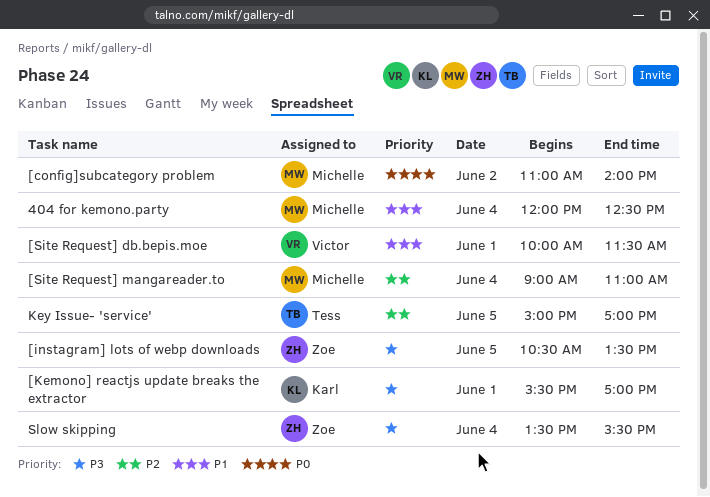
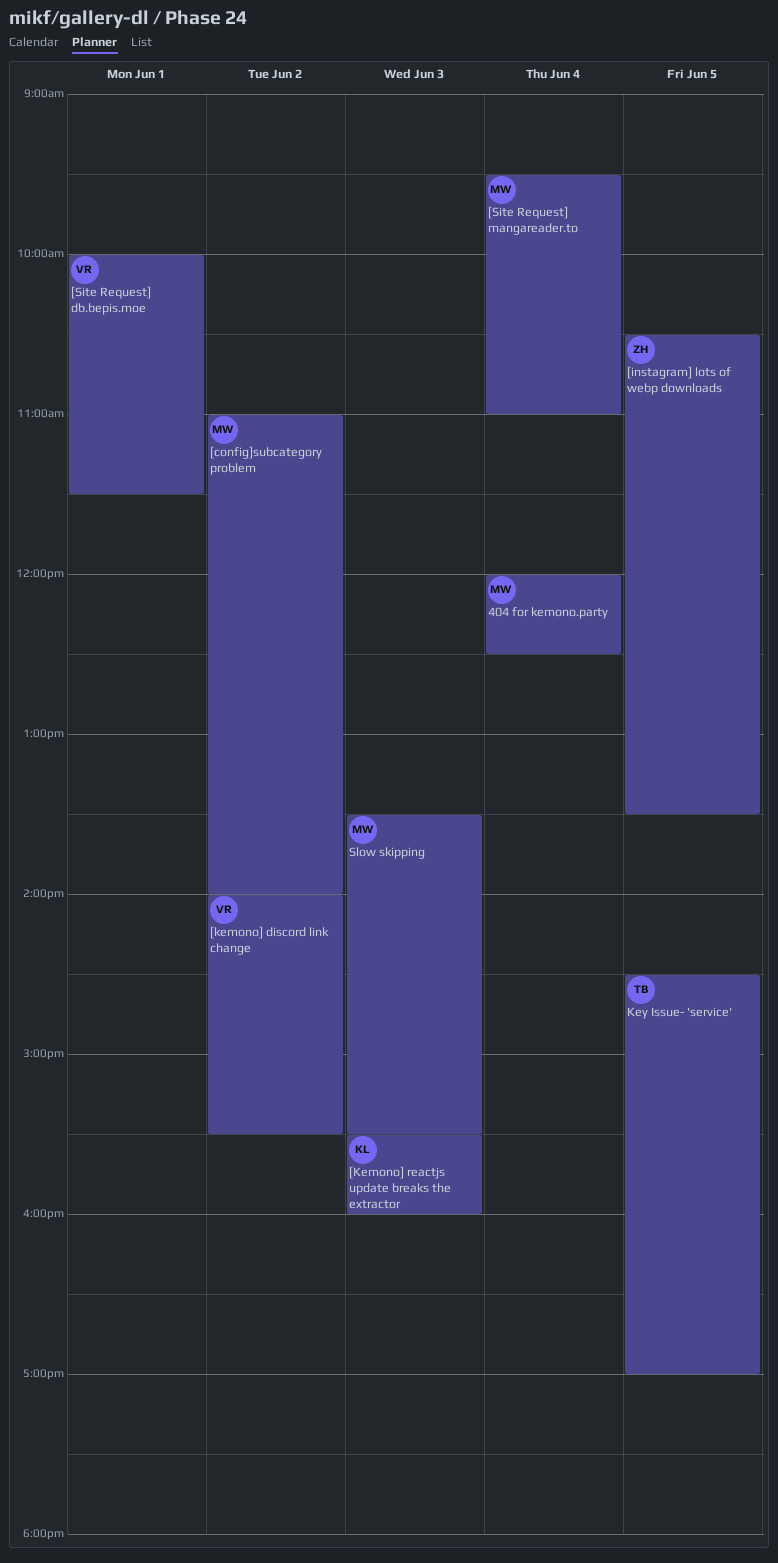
[kemono] discord link change: none -> present
[Kemono] reactjs update breaks the extractor, day: Jun 1 -> Jun 3
[Kemono] reactjs update breaks the extractor, ends: 17:00 -> 16:00
[Site Request] mangareader.to, begins: 09:00 -> 09:30
Key Issue- 'service', begins: 15:00 -> 14:30
Slow skipping, owner: Zoe -> Michelle
Slow skipping, day: Jun 4 -> Jun 3

